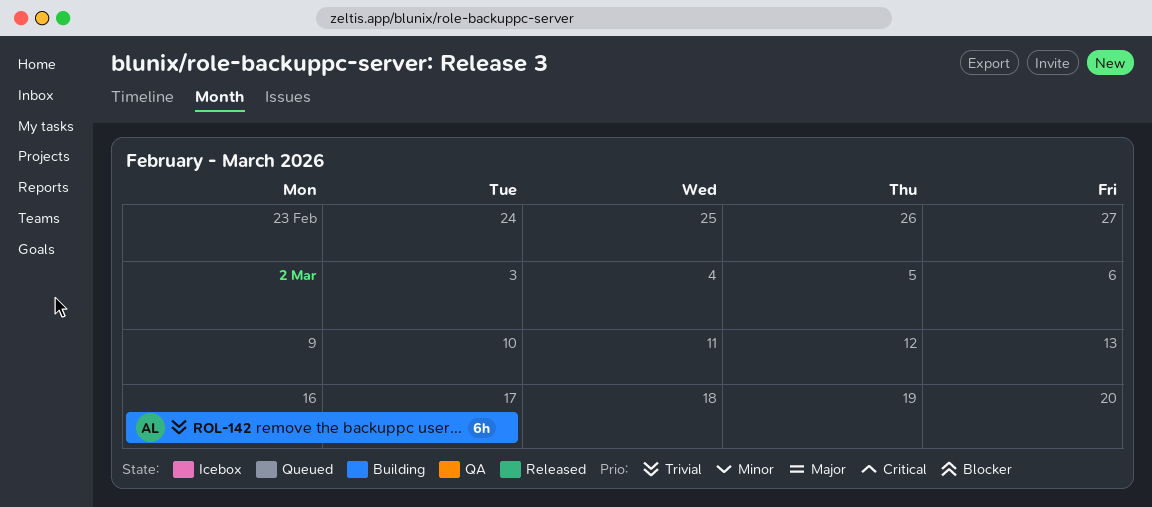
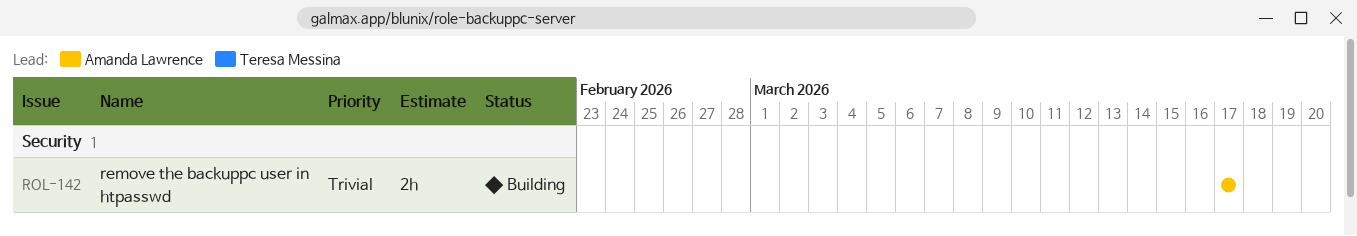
ROL-142, estimate: 6h -> 2h
ROL-142, start: Mar 16 -> Mar 17

